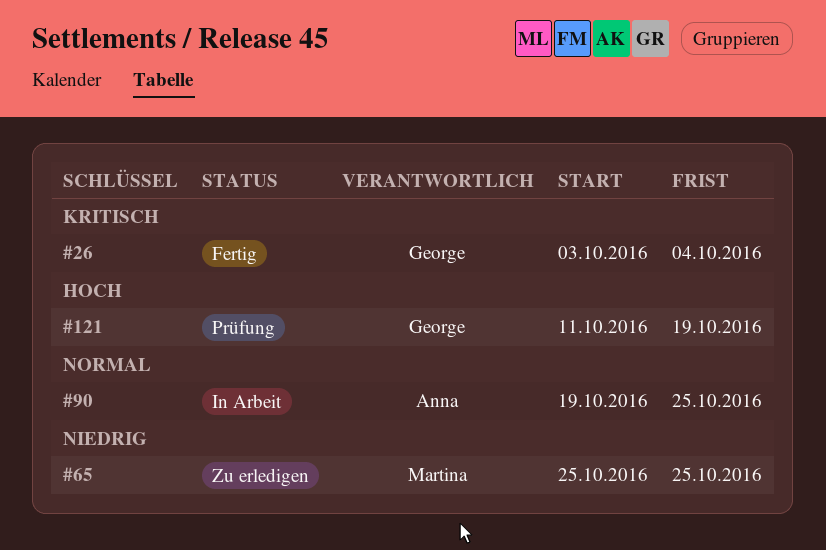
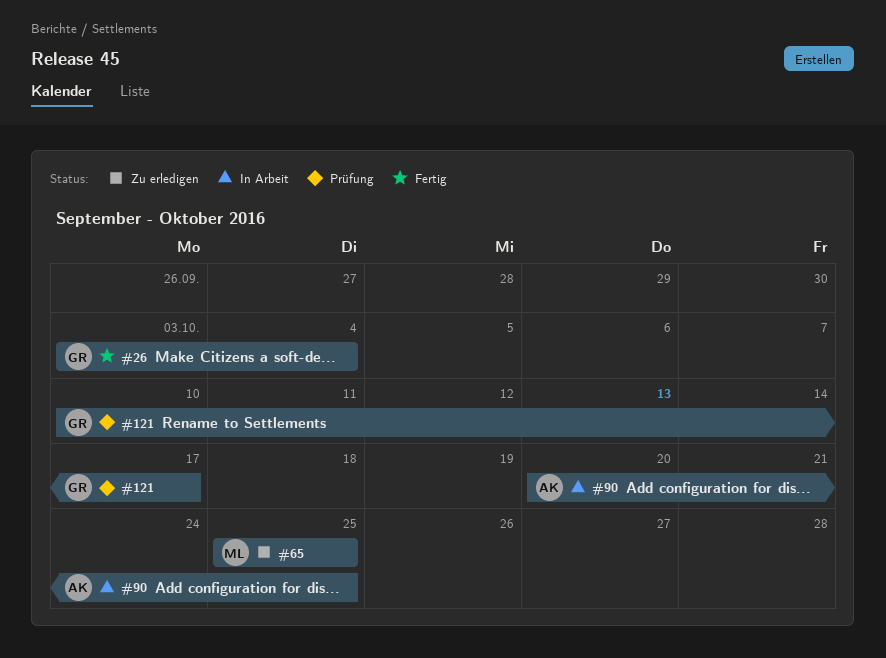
#90, start: Oct 19 -> Oct 20
#121, start: Oct 11 -> Oct 10
#121, due: Oct 19 -> Oct 17

